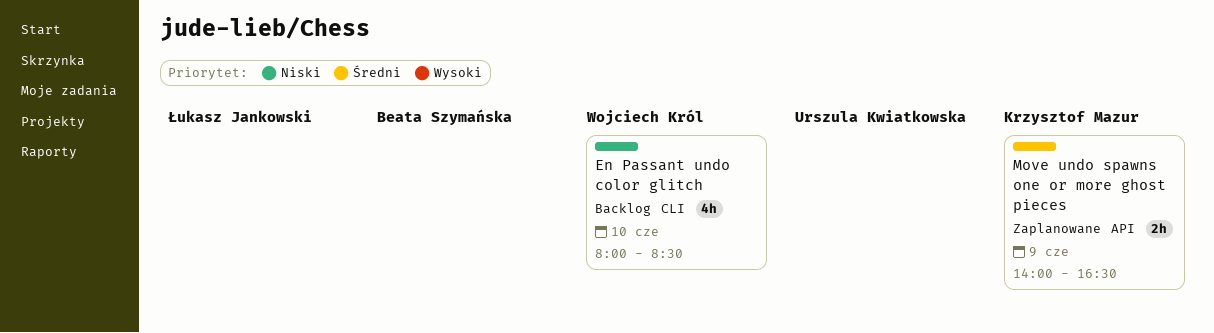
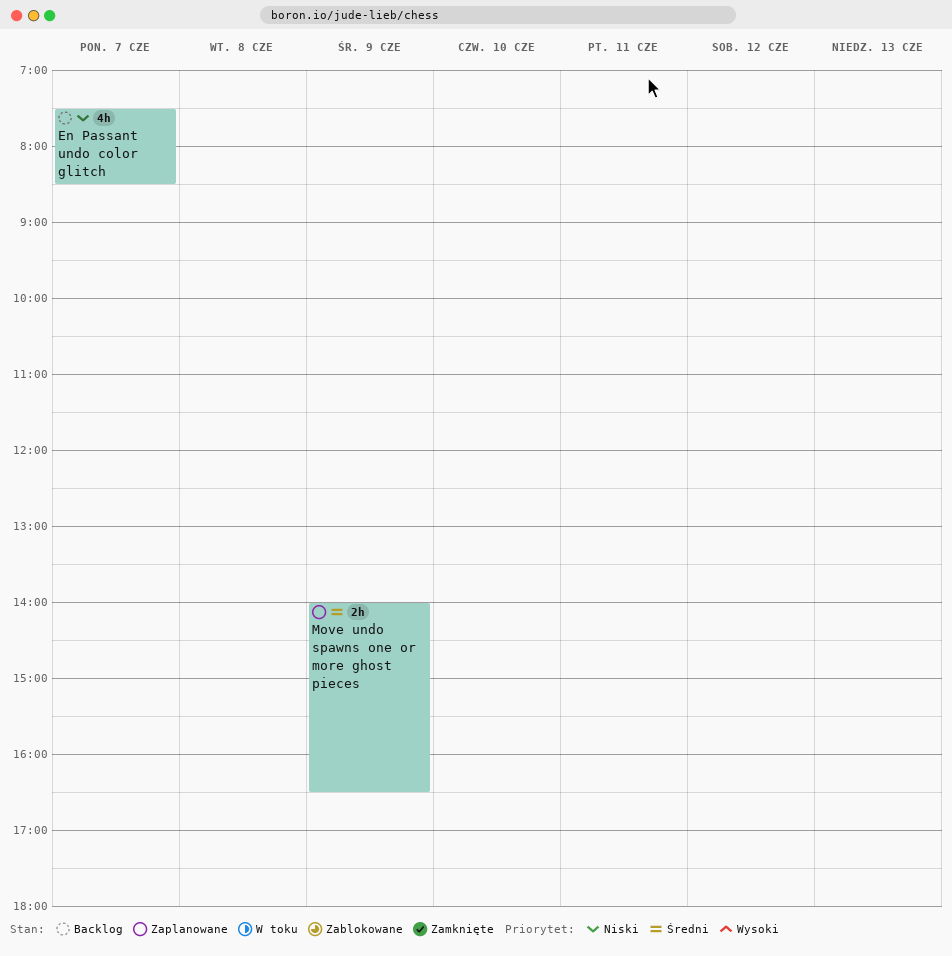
En Passant undo color glitch, day: Jun 10 -> Jun 7
En Passant undo color glitch, begins: 08:00 -> 07:30

